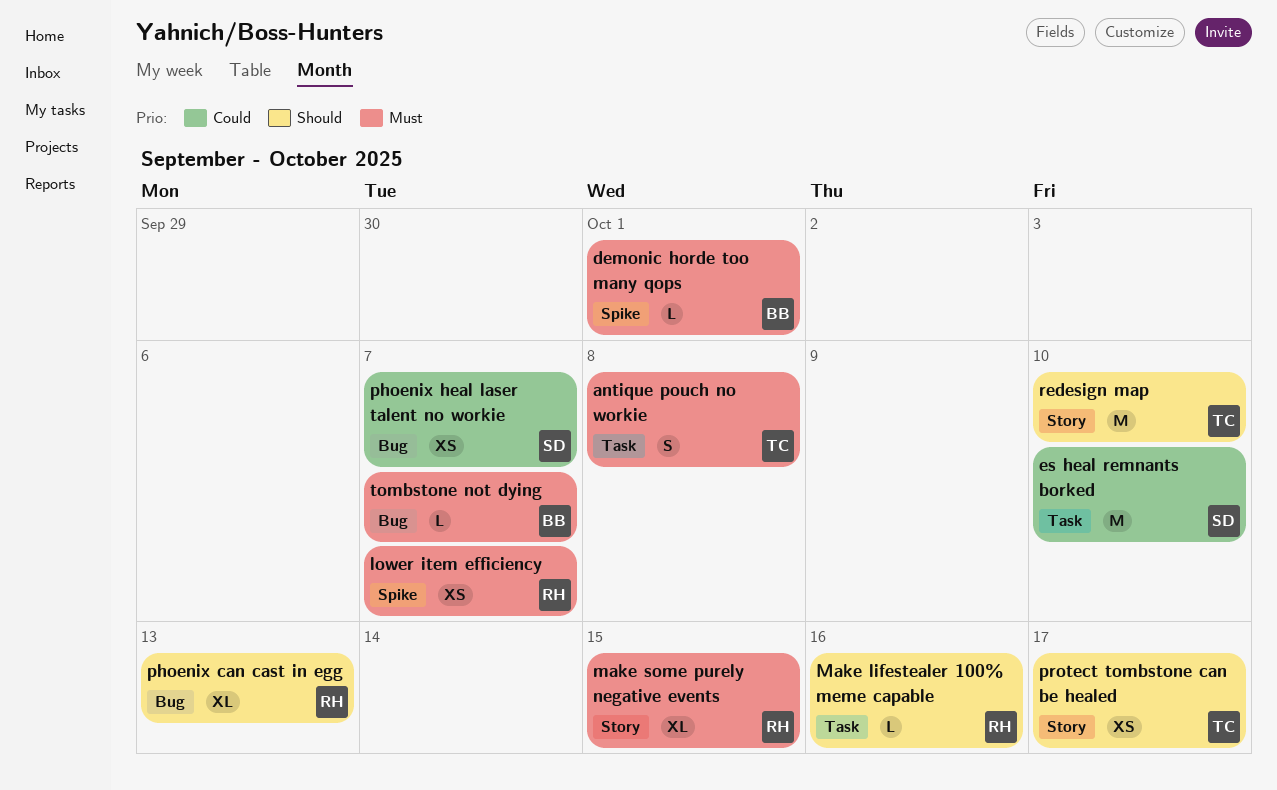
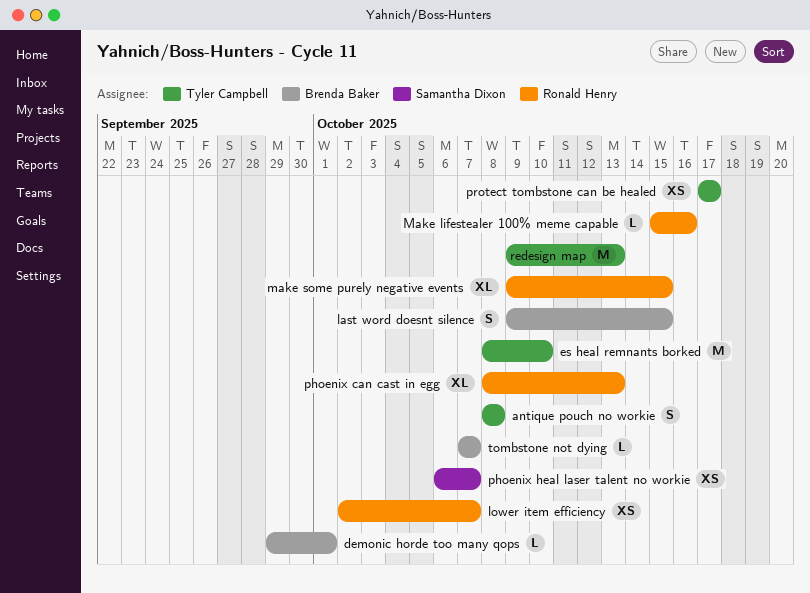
es heal remnants borked, owner: Samantha Dixon -> Tyler Campbell
last word doesnt silence: none -> present
redesign map, due: Oct 10 -> Oct 13

